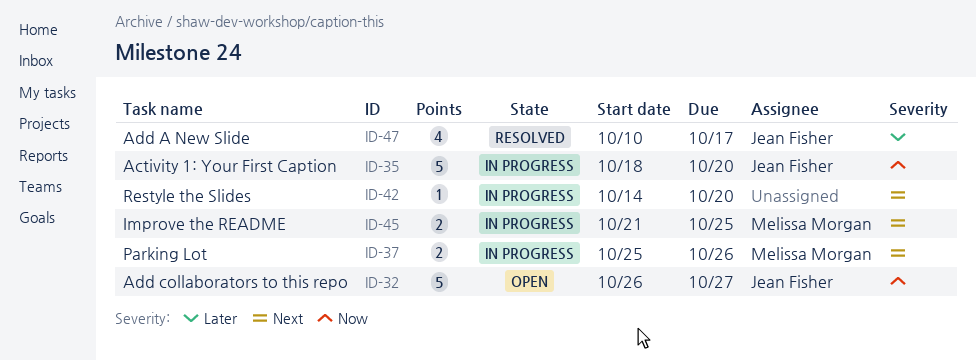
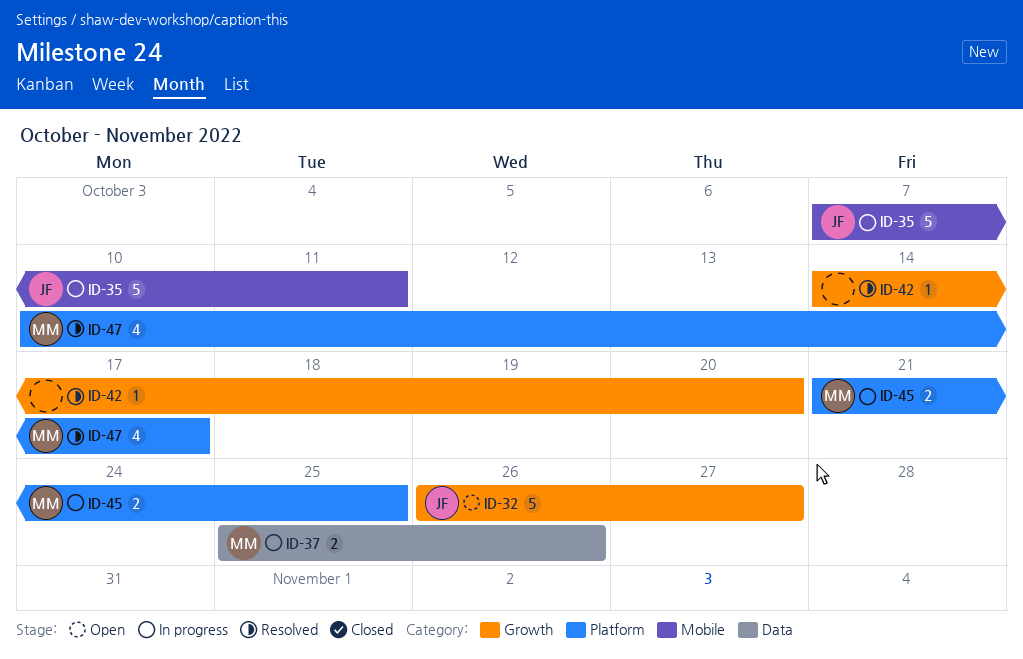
ID-35, start: Oct 18 -> Oct 7
ID-35, due: Oct 20 -> Oct 11
ID-42, status: In progress -> Resolved
ID-47, owner: Jean Fisher -> Melissa Morgan

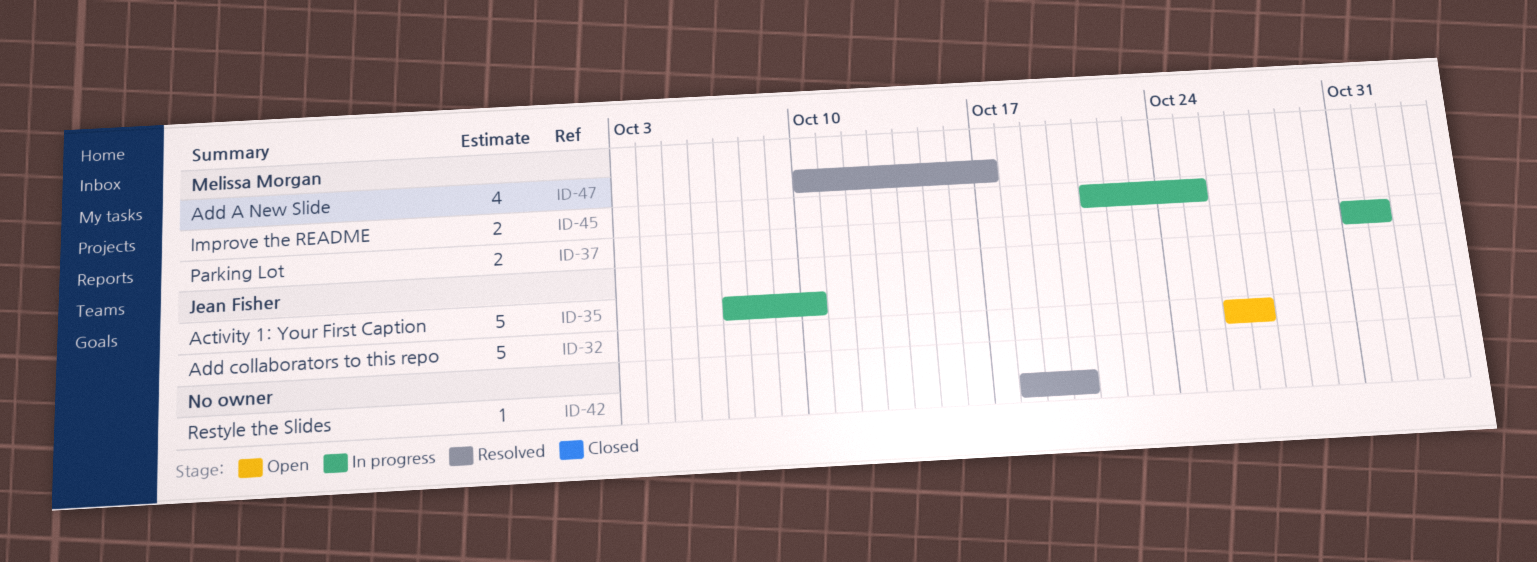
ID-35, due: Oct 11 -> Oct 10
ID-37, start: Oct 25 -> Oct 31
ID-37, due: Oct 26 -> Nov 1
ID-42, start: Oct 14 -> Oct 18

